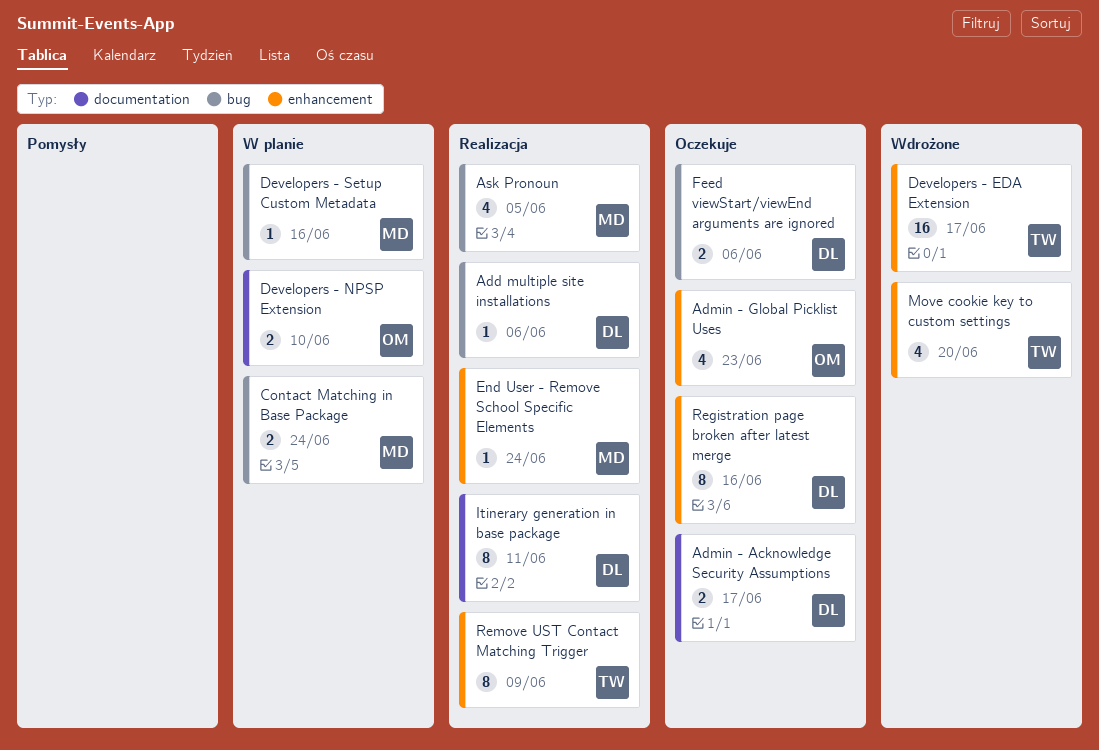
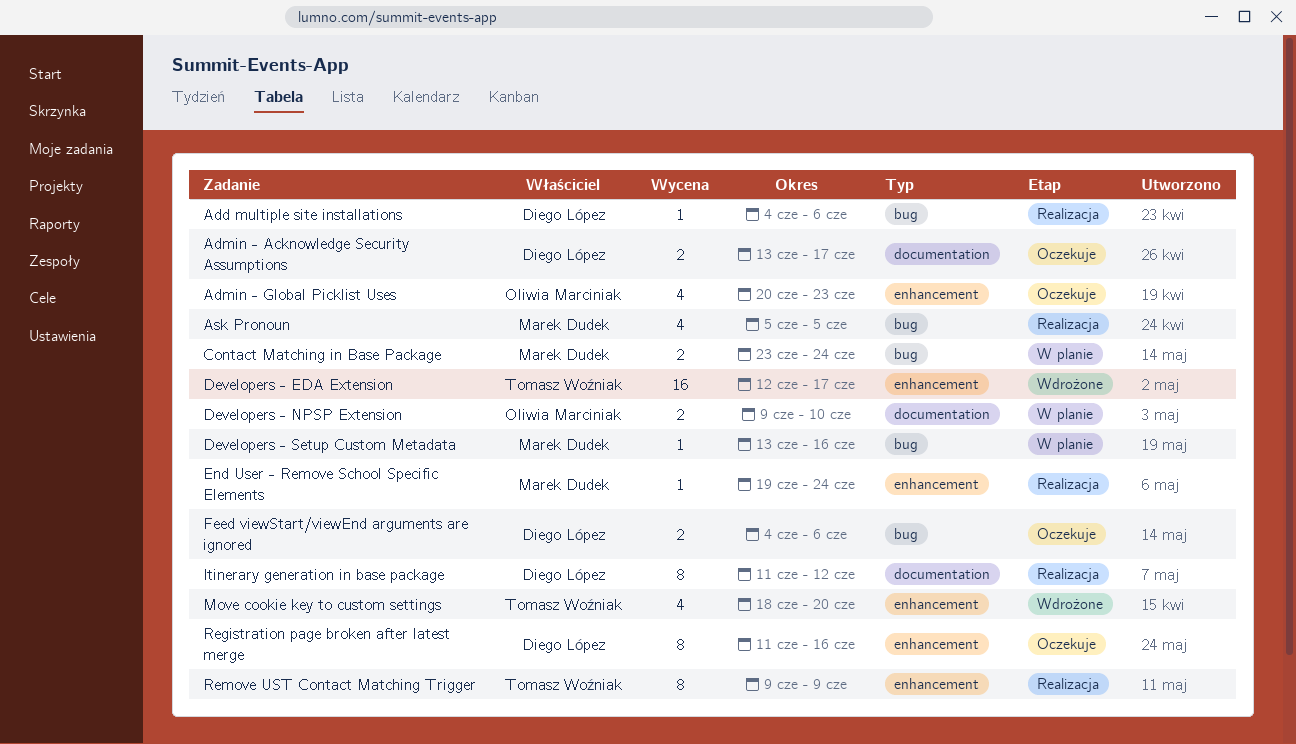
Itinerary generation in base package, due: Jun 11 -> Jun 12

